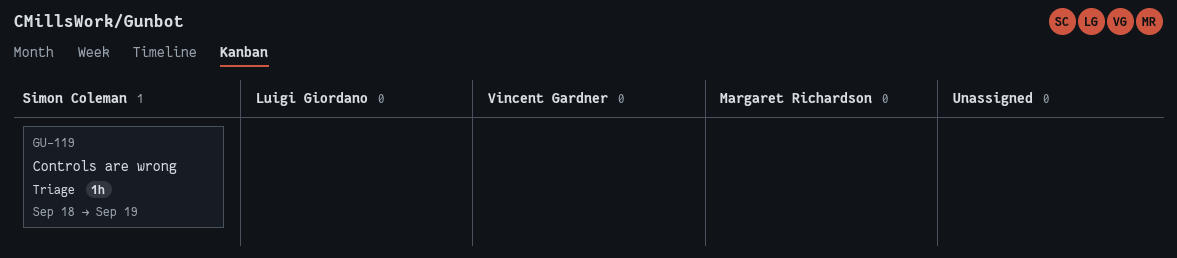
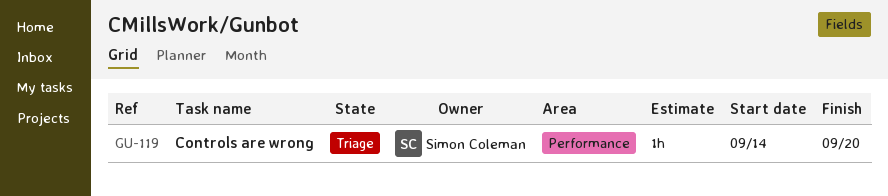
GU-119, start: Sep 18 -> Sep 14
GU-119, due: Sep 19 -> Sep 20

